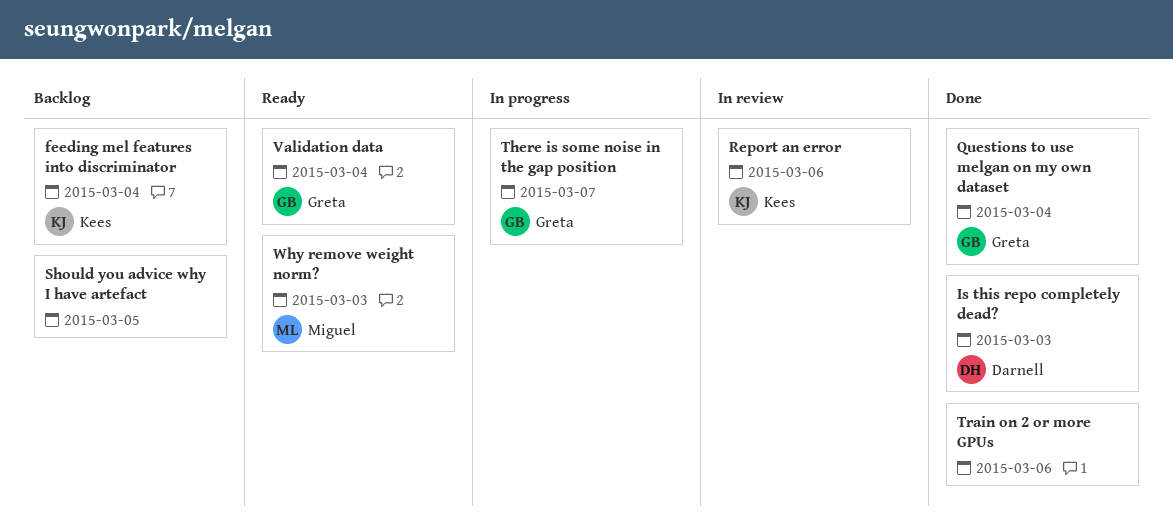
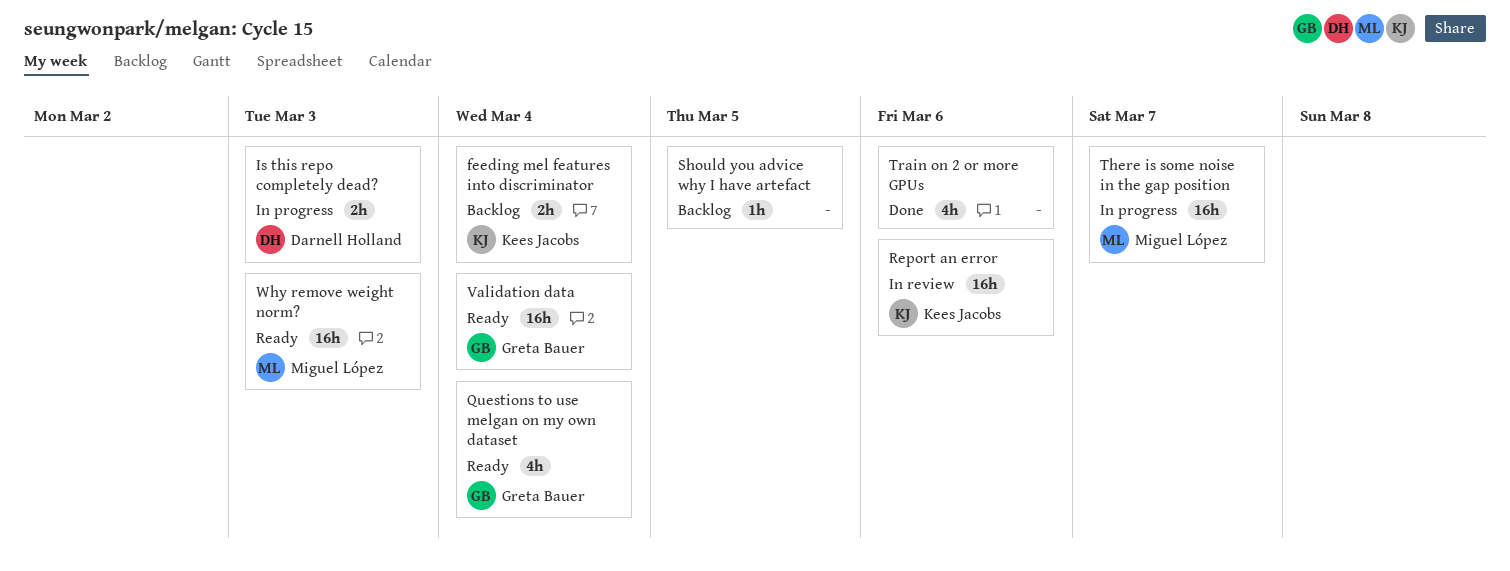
Is this repo completely dead?, status: Done -> In progress
Questions to use melgan on my own dataset, status: Done -> Ready
There is some noise in the gap position, owner: Greta Bauer -> Miguel López

